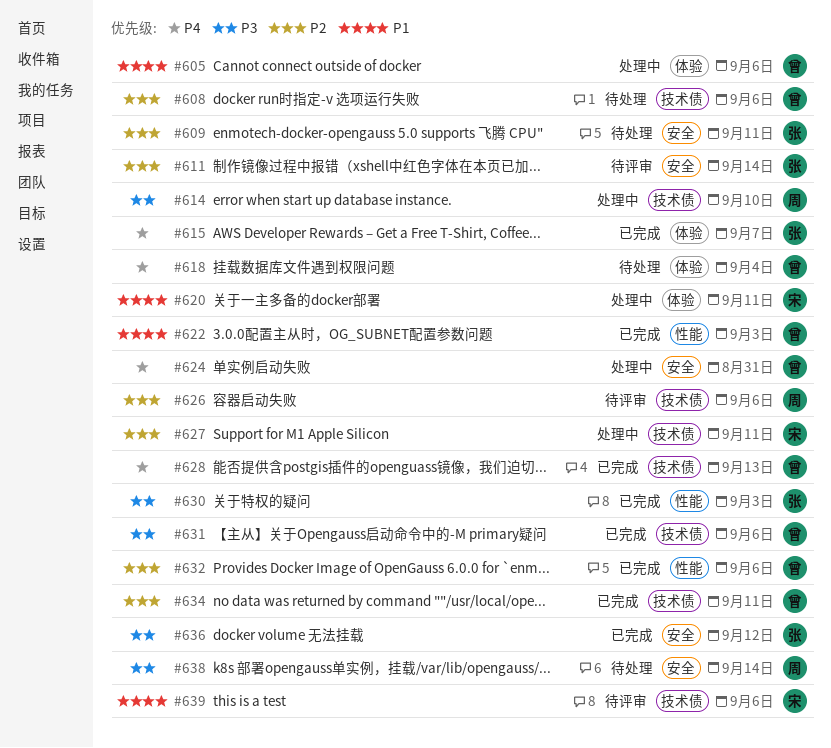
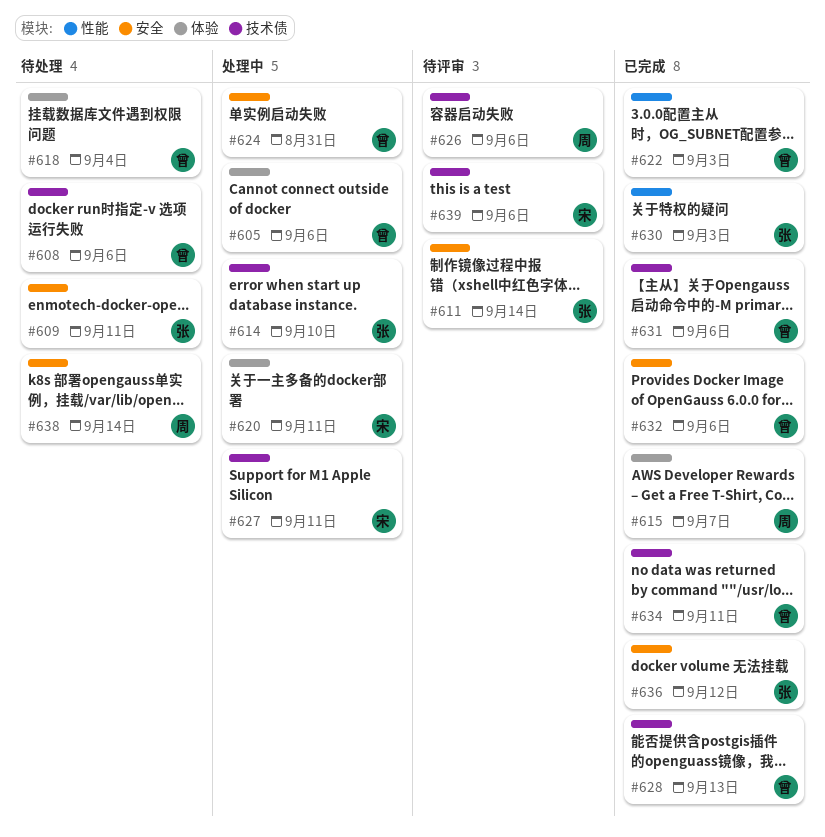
#614, owner: 周 -> 张
#615, owner: 张 -> 周
#632, label: 性能 -> 安全

